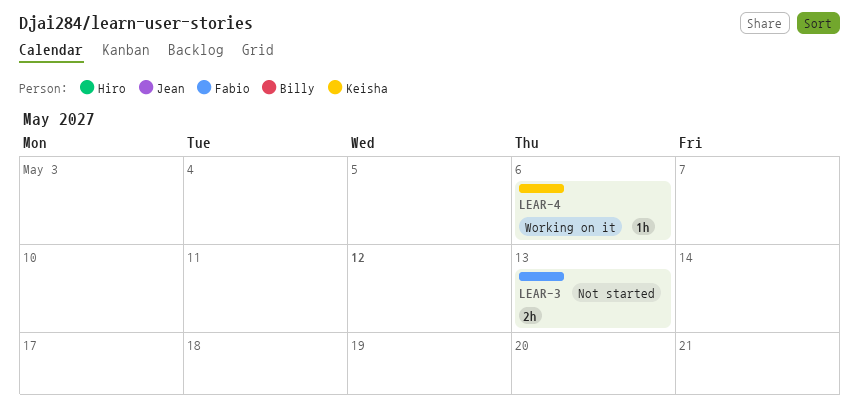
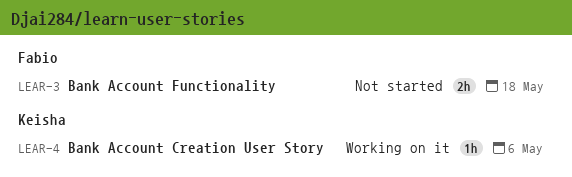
LEAR-3, due: May 13 -> May 18

